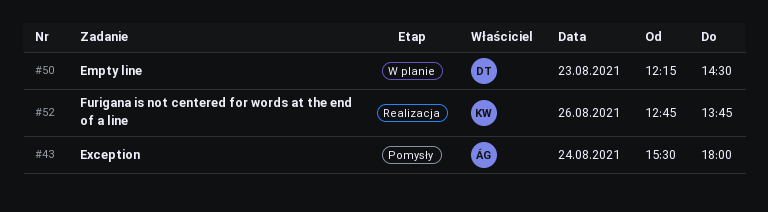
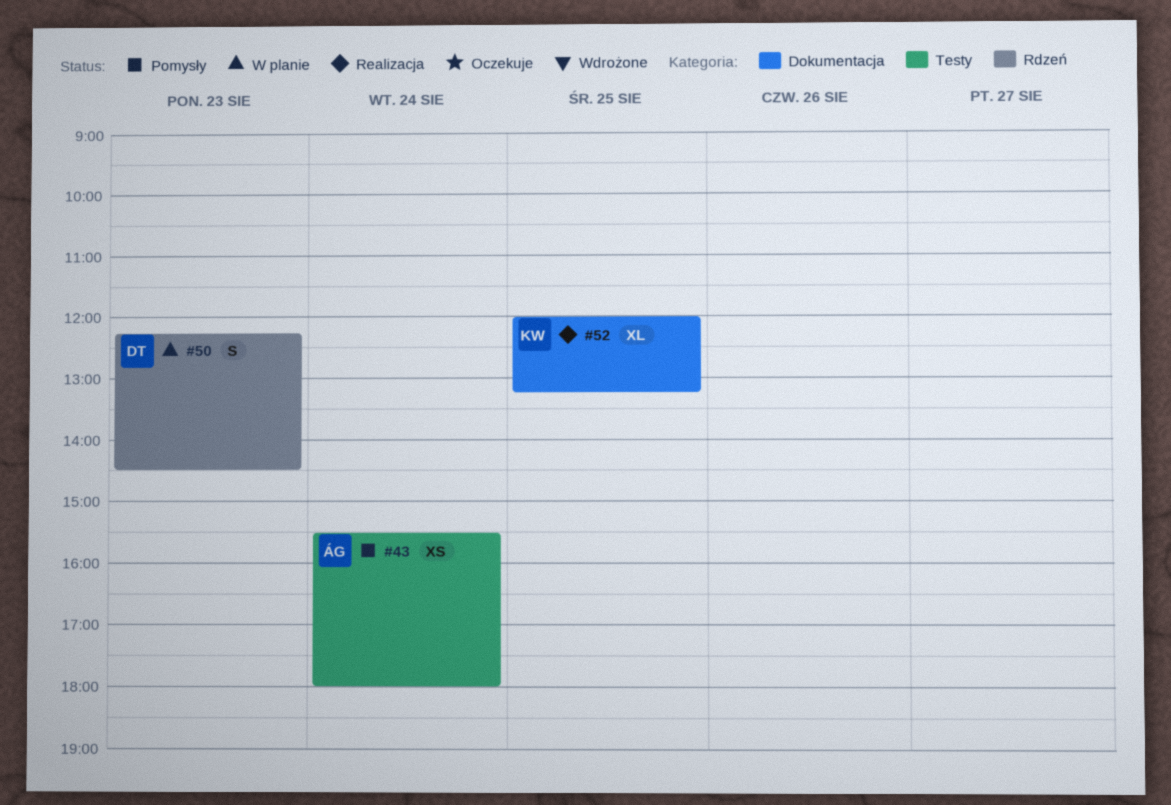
#52, day: Aug 26 -> Aug 25
#52, begins: 12:45 -> 12:00
#52, ends: 13:45 -> 13:15

